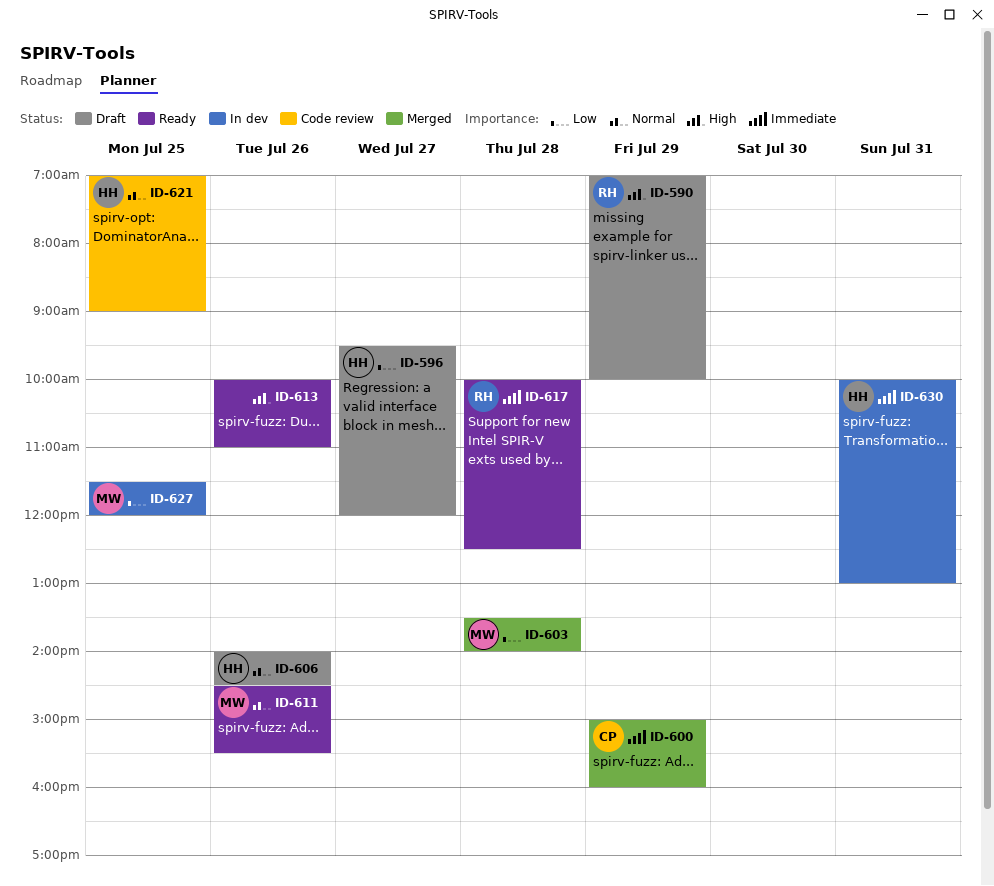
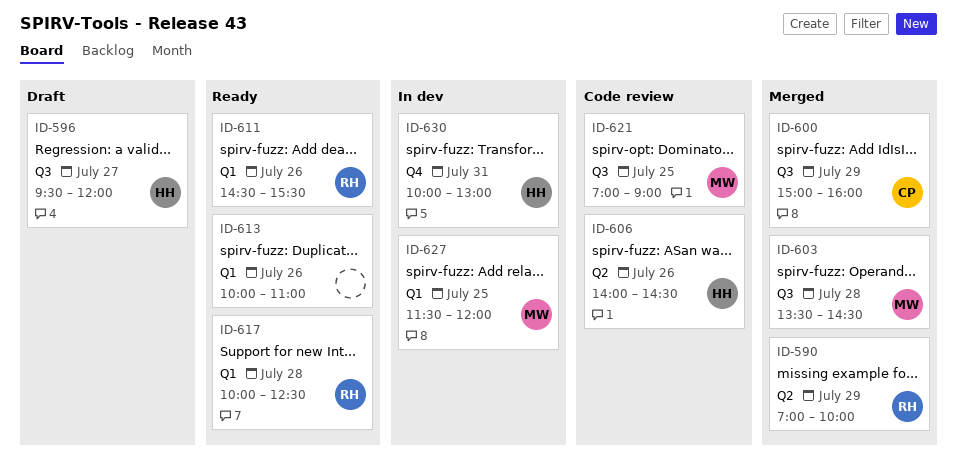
ID-590, status: Draft -> Merged
ID-603, ends: 14:00 -> 14:30
ID-606, status: Draft -> Code review
ID-611, owner: MW -> RH
ID-621, owner: HH -> MW

